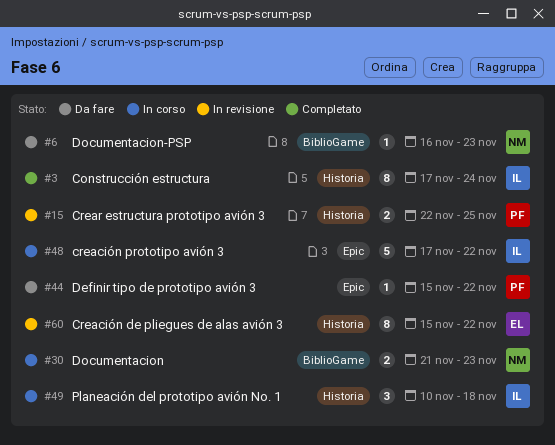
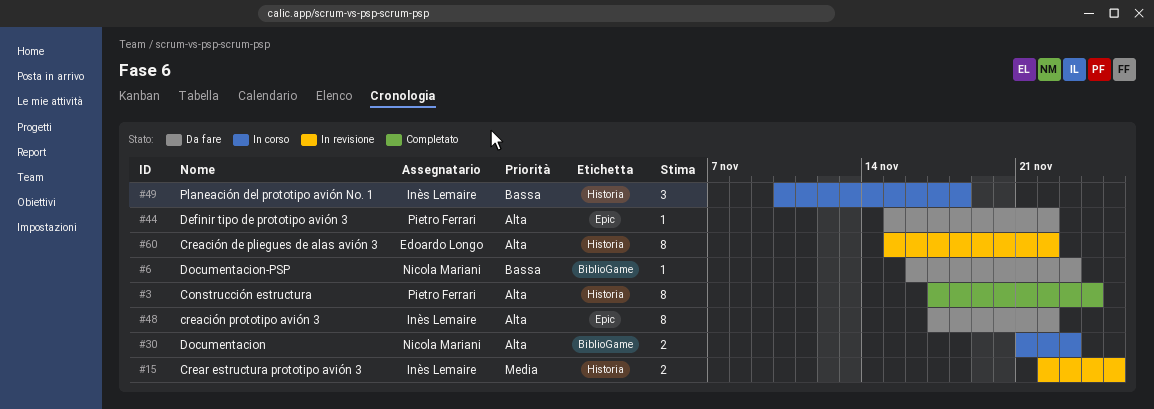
#3, owner: Inès Lemaire -> Pietro Ferrari
#15, owner: Pietro Ferrari -> Inès Lemaire
#48, status: In corso -> Da fare
#48, estimate: 5 -> 8

